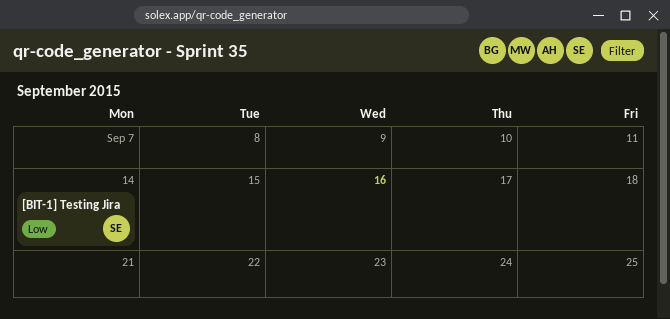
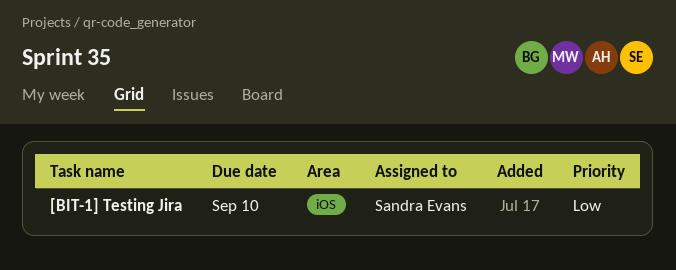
[BIT-1] Testing Jira, due: Sep 14 -> Sep 10

